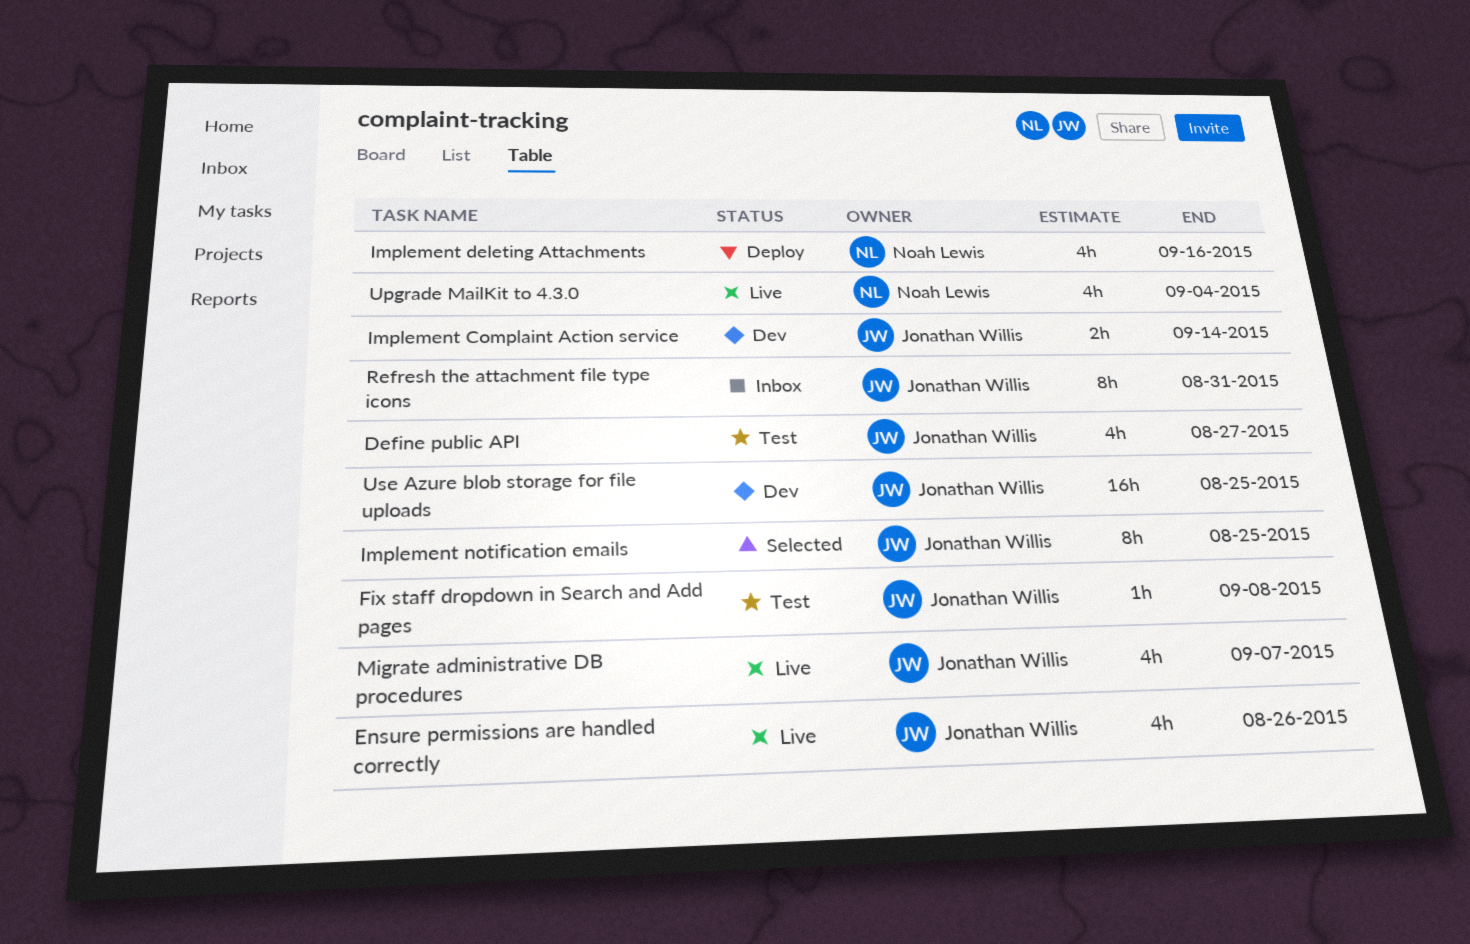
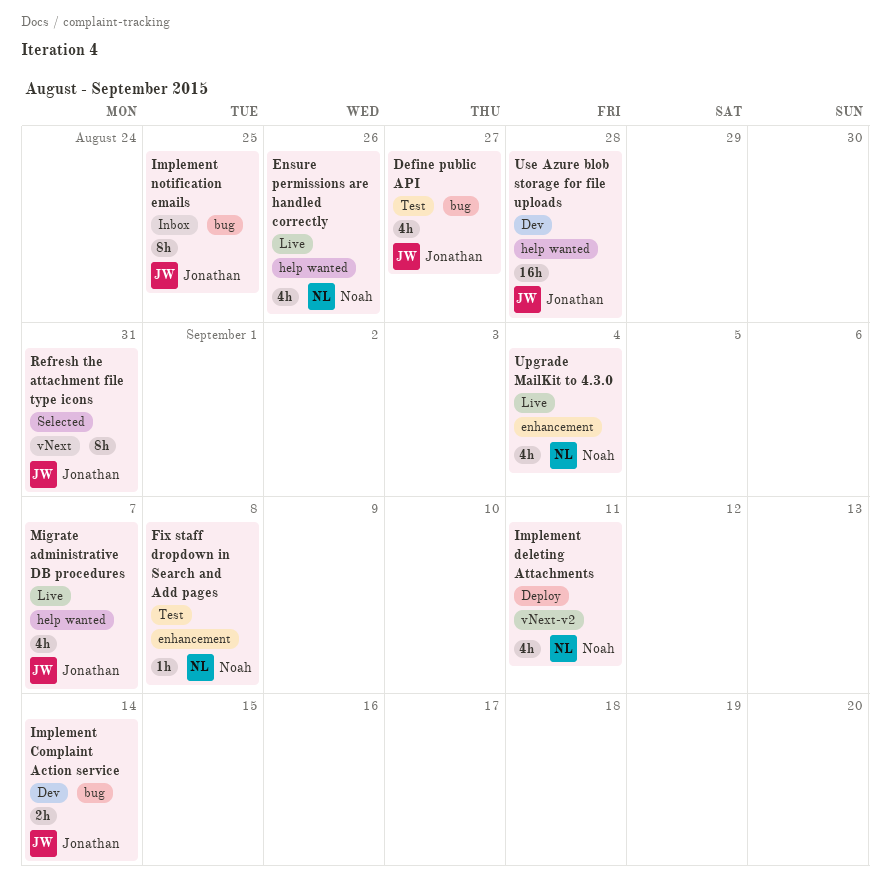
Ensure permissions are handled correctly, owner: Jonathan Willis -> Noah Lewis
Fix staff dropdown in Search and Add pages, owner: Jonathan Willis -> Noah Lewis
Implement deleting Attachments, due: Sep 16 -> Sep 11
Implement notification emails, status: Selected -> Inbox
Refresh the attachment file type icons, status: Inbox -> Selected
Use Azure blob storage for file uploads, due: Aug 25 -> Aug 28

